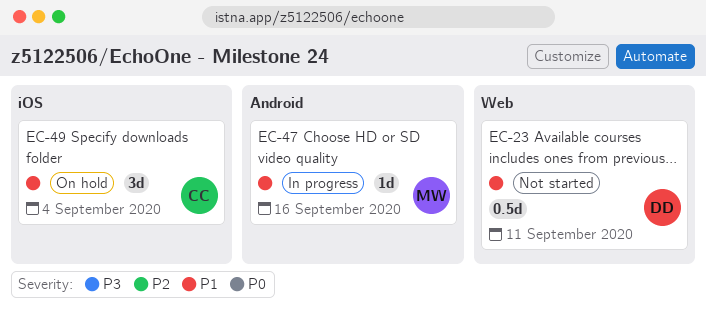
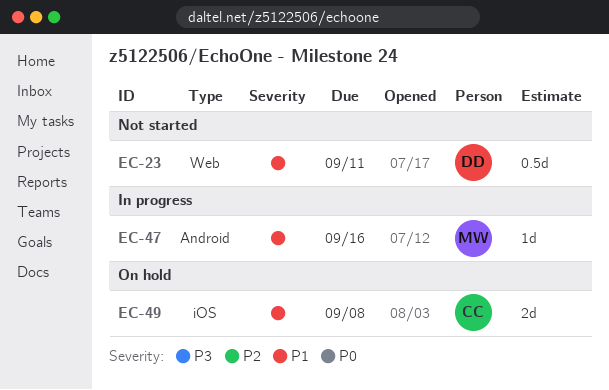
EC-49, estimate: 3d -> 2d
EC-49, due: Sep 4 -> Sep 8

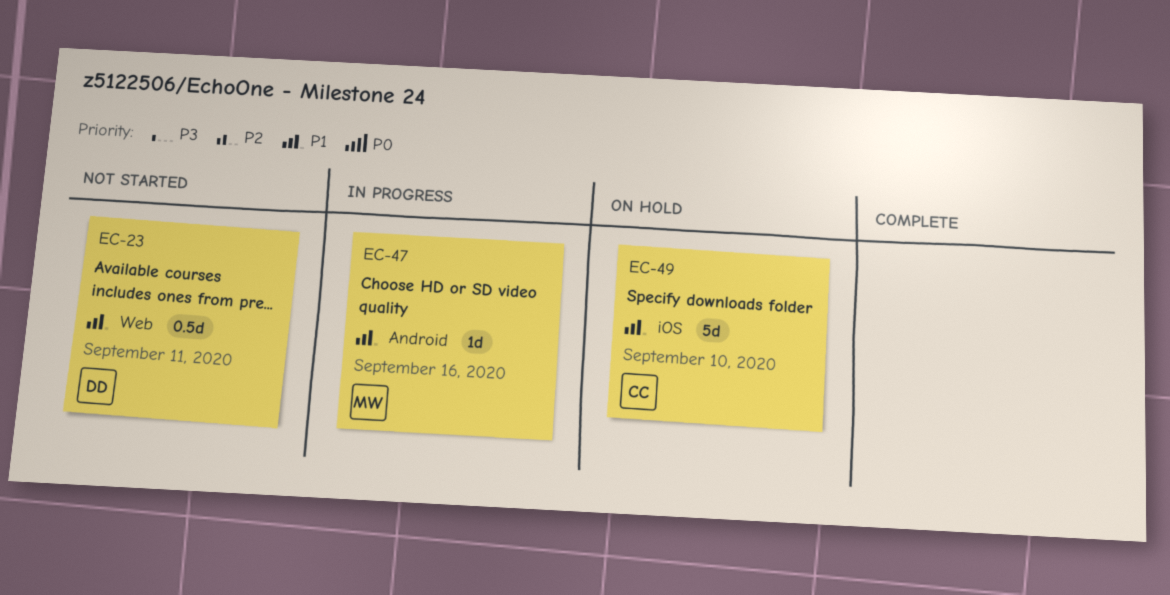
EC-49, estimate: 2d -> 5d
EC-49, due: Sep 8 -> Sep 10

